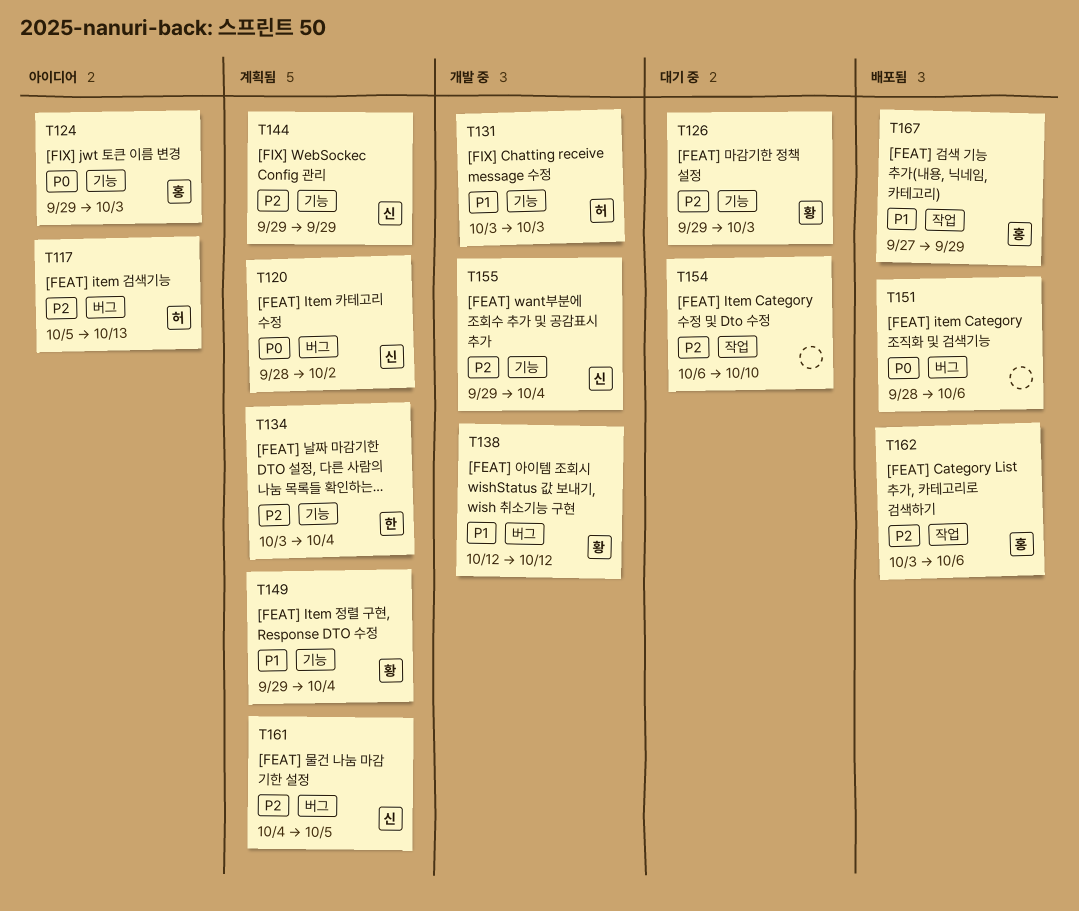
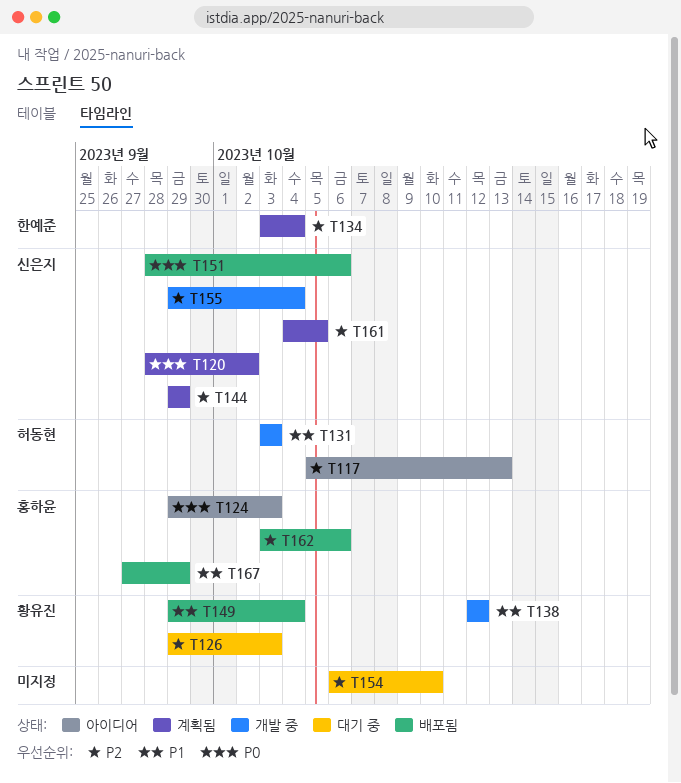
T149, status: 계획됨 -> 배포됨
T151, owner: none -> 신은지

